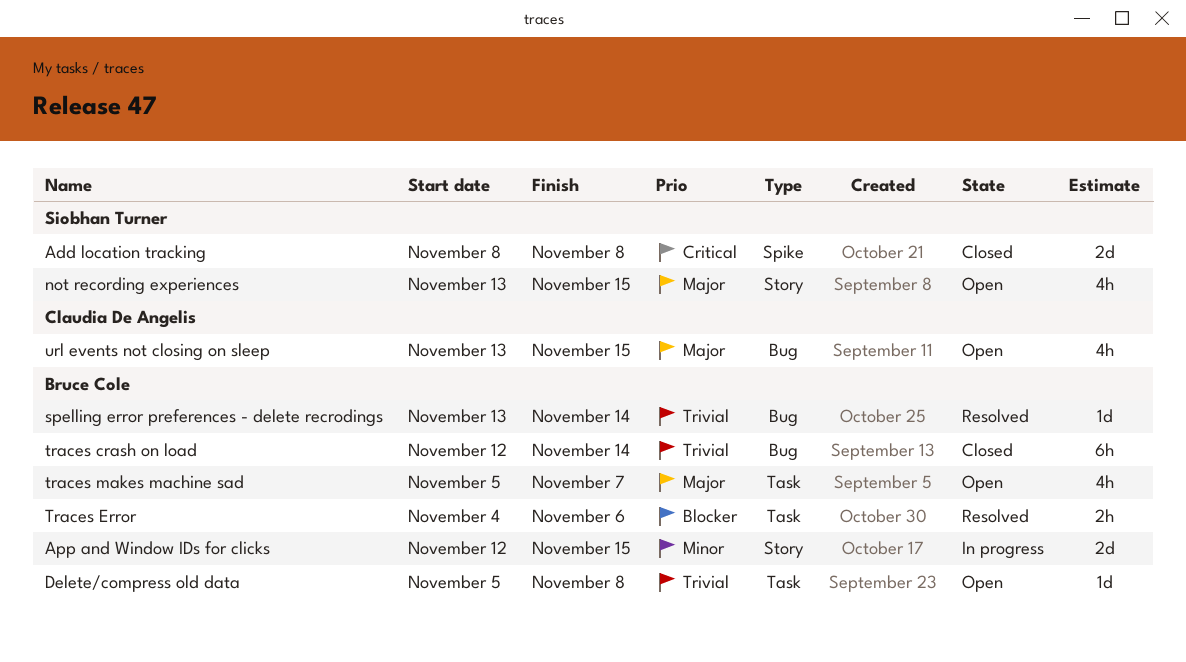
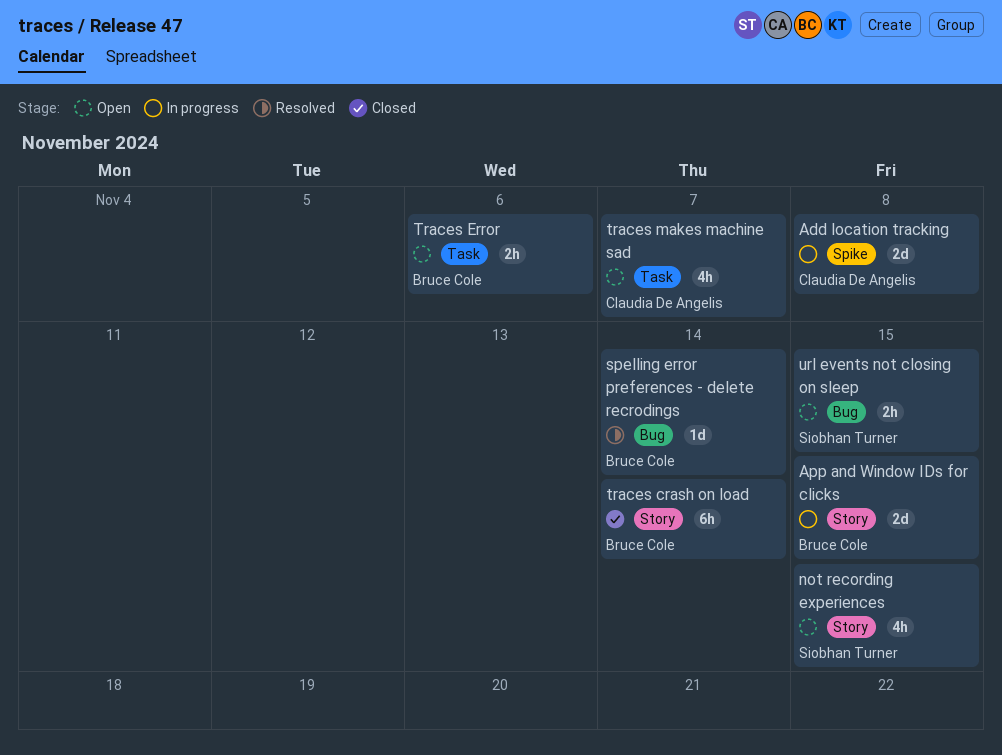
Add location tracking, status: Closed -> In progress
Add location tracking, owner: Siobhan Turner -> Claudia De Angelis
Delete/compress old data: present -> none
traces crash on load, label: Bug -> Story
Traces Error, status: Resolved -> Open
traces makes machine sad, owner: Bruce Cole -> Claudia De Angelis
url events not closing on sleep, owner: Claudia De Angelis -> Siobhan Turner
url events not closing on sleep, estimate: 4h -> 2h

